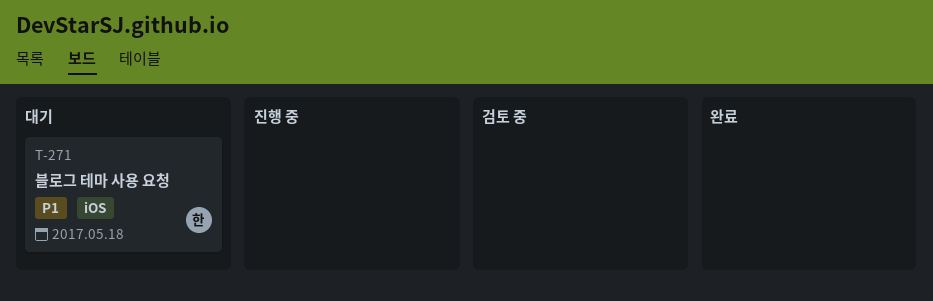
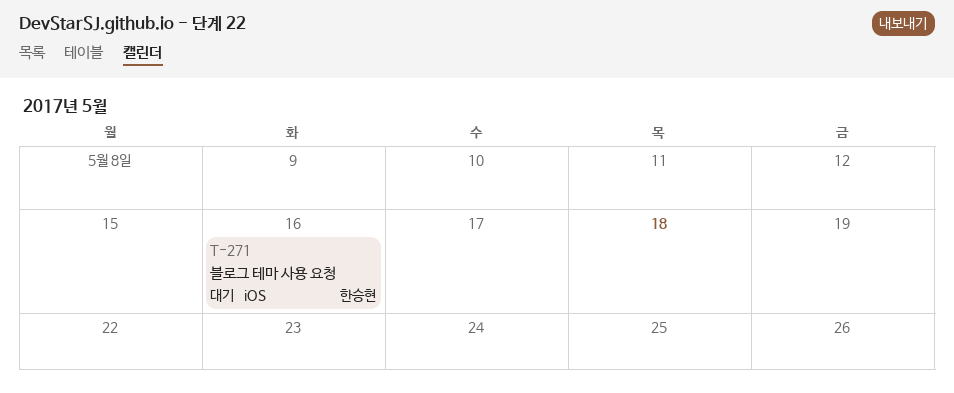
T-271, due: May 18 -> May 16

